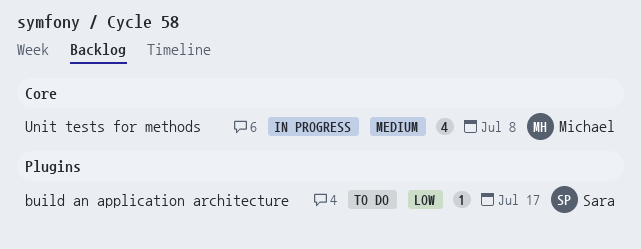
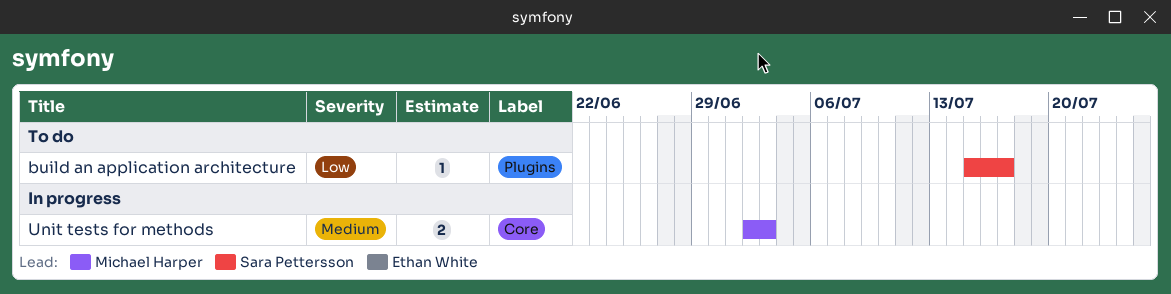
Unit tests for methods, estimate: 4 -> 2
Unit tests for methods, due: Jul 8 -> Jul 3

